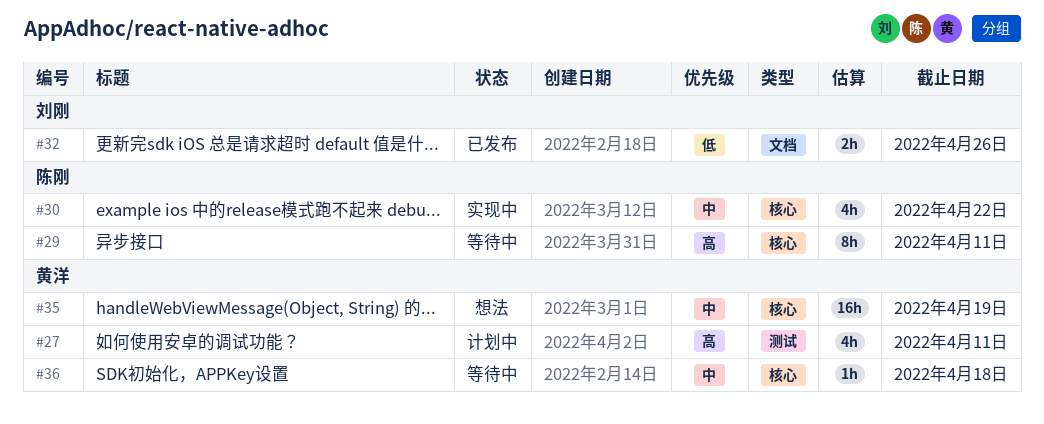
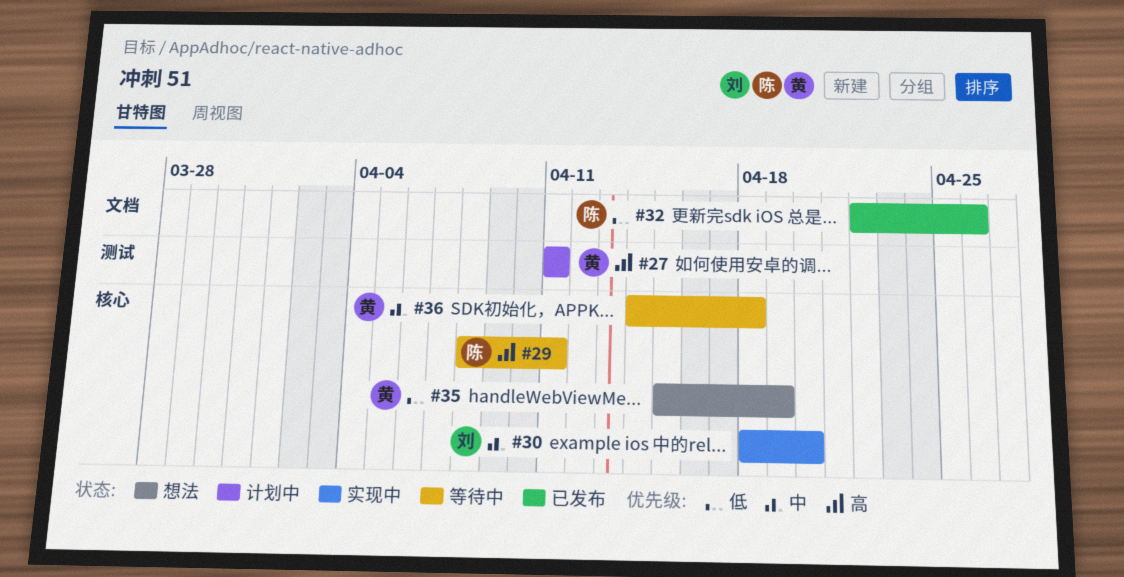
#30, owner: 陈刚 -> 刘刚
#30, due: Apr 22 -> Apr 20
#32, owner: 刘刚 -> 陈刚
#35, priority: 中 -> 低

